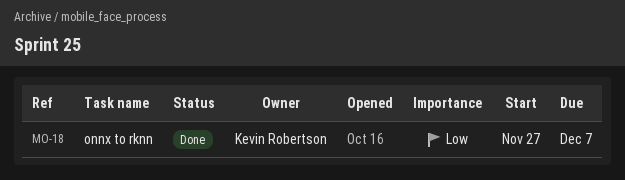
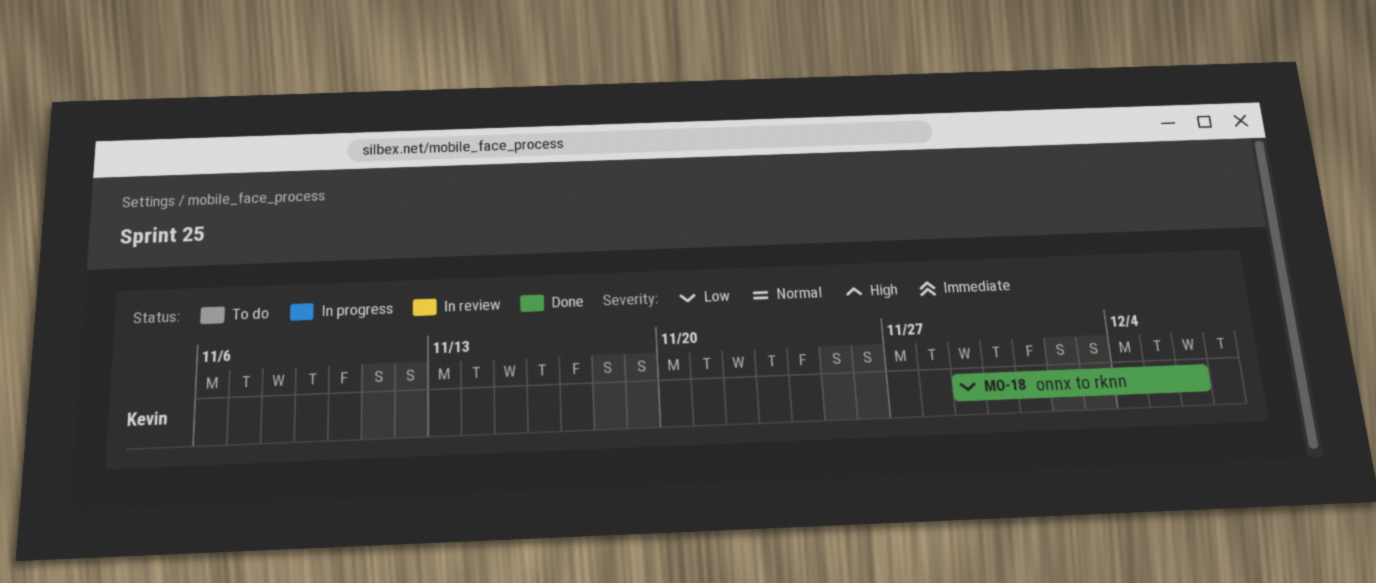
MO-18, start: Nov 27 -> Nov 29
MO-18, due: Dec 7 -> Dec 6

